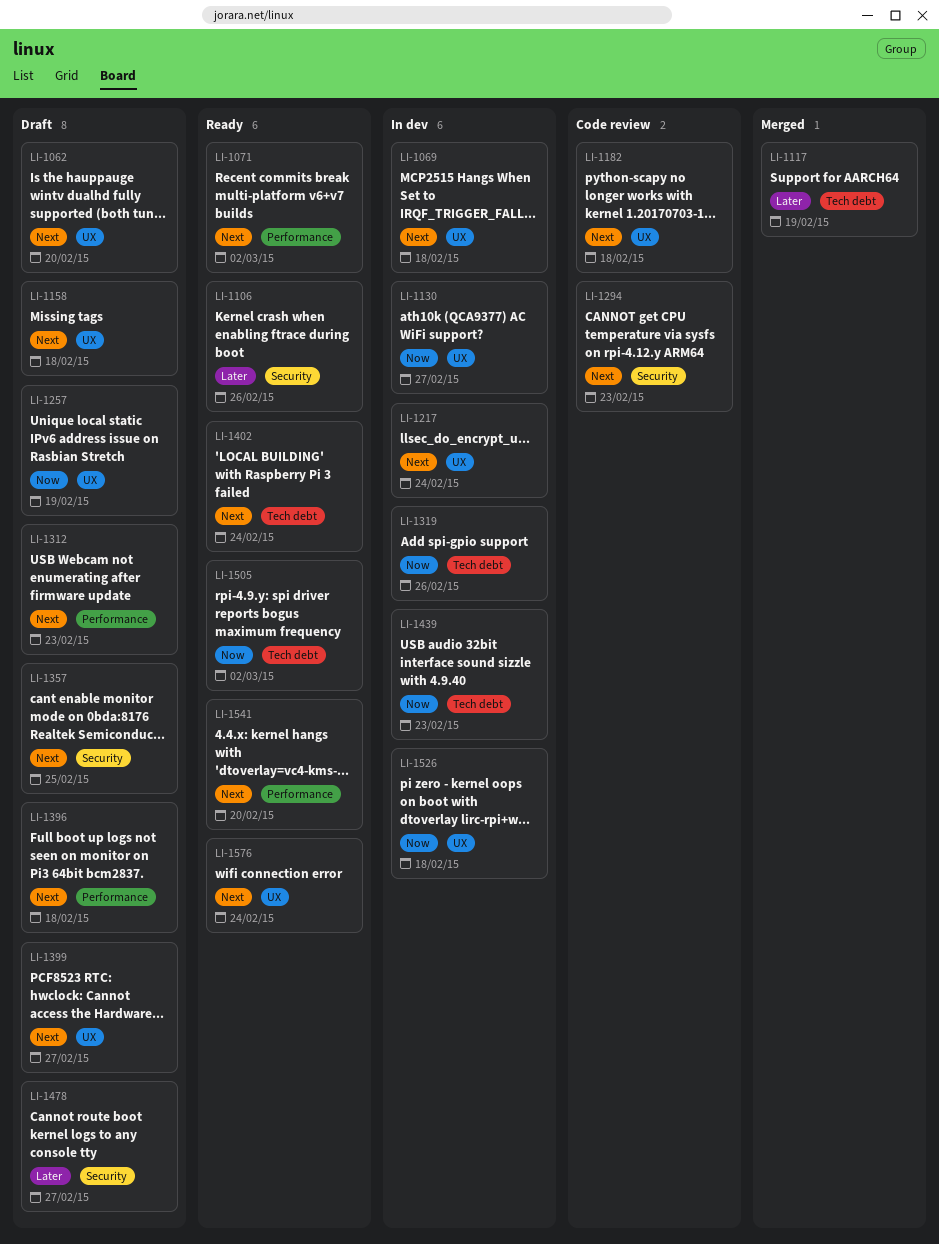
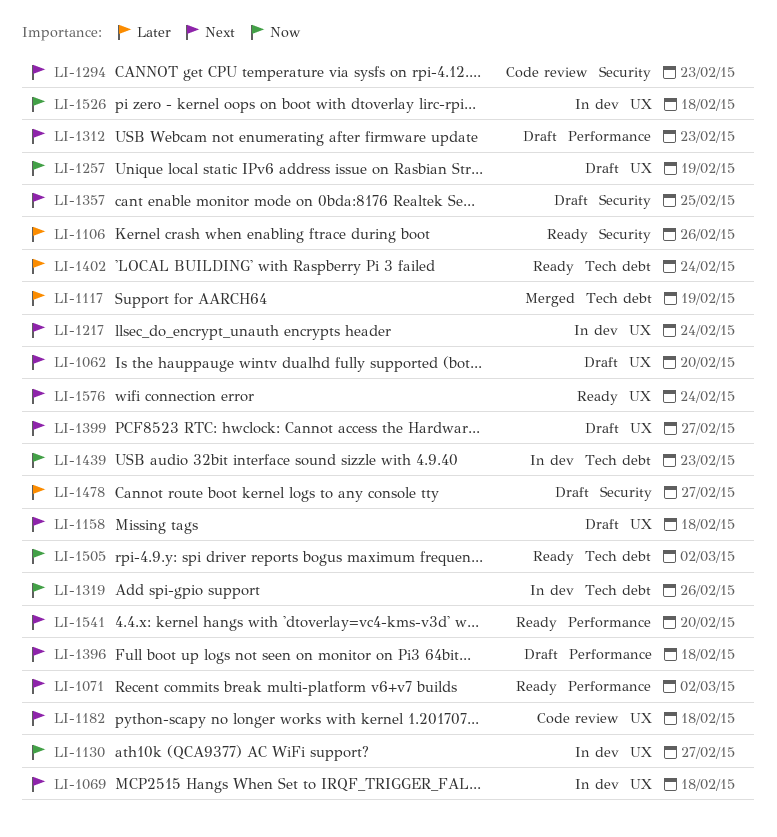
LI-1402, priority: Next -> Later

